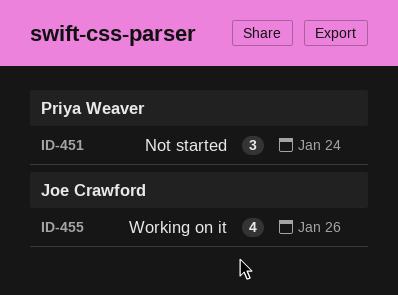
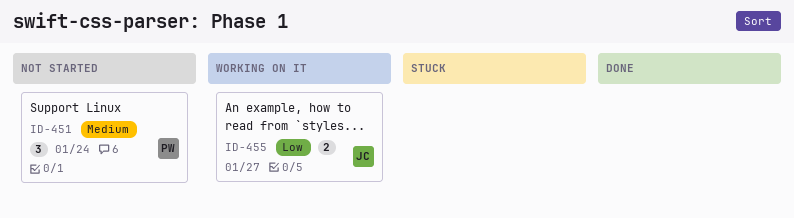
ID-455, estimate: 4 -> 2
ID-455, due: Jan 26 -> Jan 27

